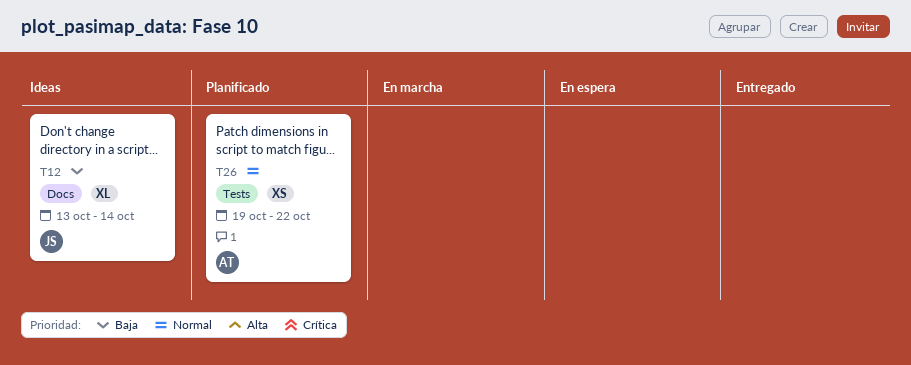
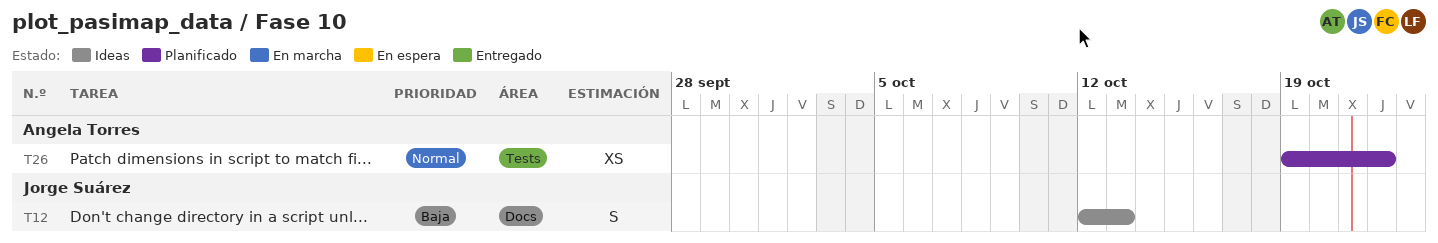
T12, estimate: XL -> S
T12, start: Oct 13 -> Oct 12
T12, due: Oct 14 -> Oct 13

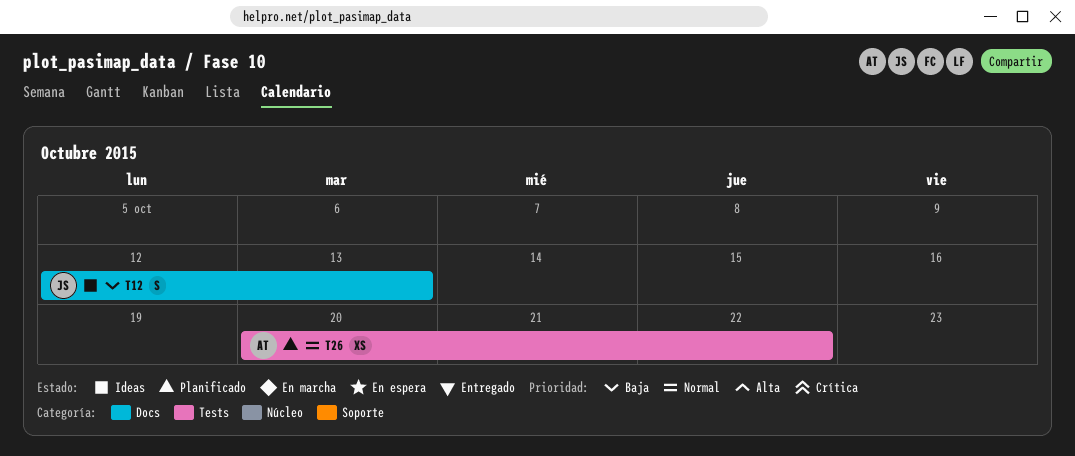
T26, start: Oct 19 -> Oct 20

